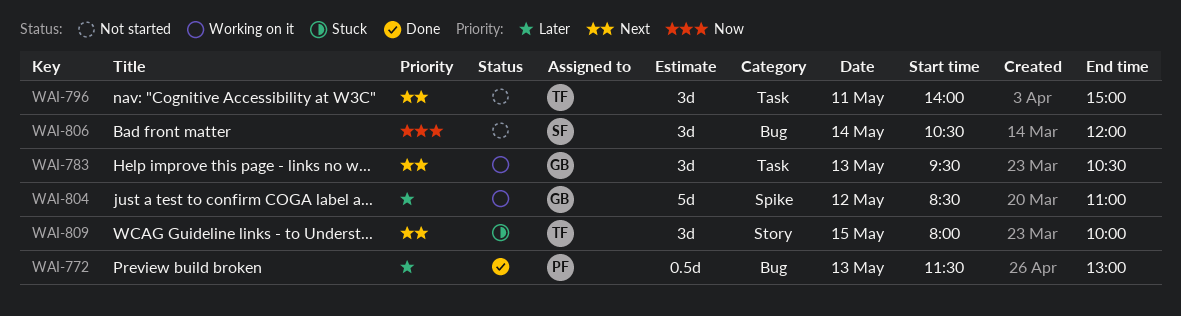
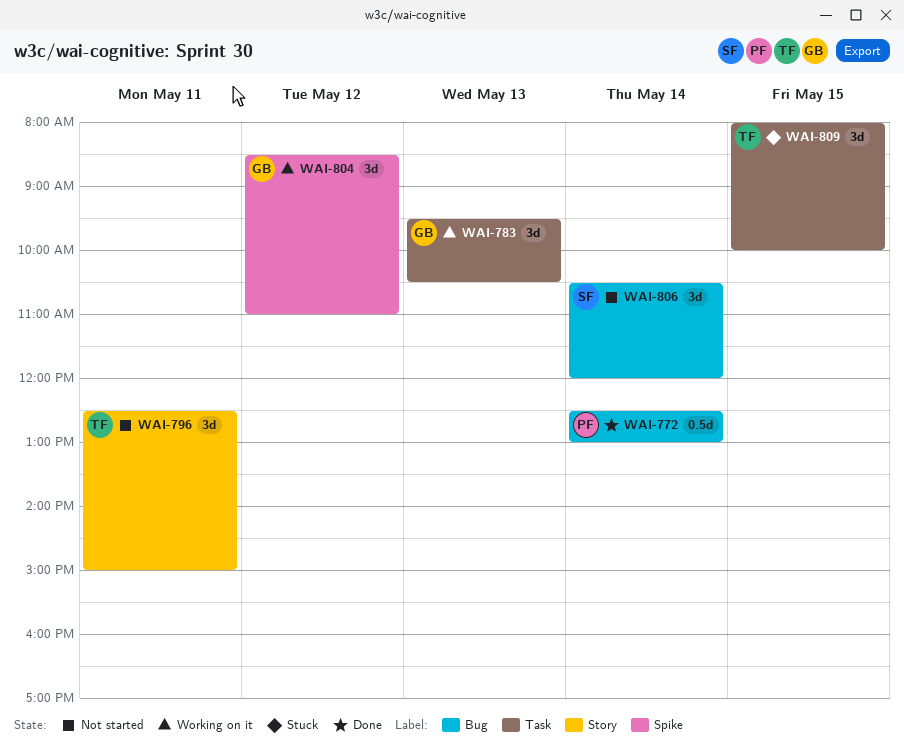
WAI-772, day: May 13 -> May 14
WAI-772, begins: 11:30 -> 12:30
WAI-796, label: Task -> Story
WAI-796, begins: 14:00 -> 12:30
WAI-804, estimate: 5d -> 3d
WAI-809, label: Story -> Task

